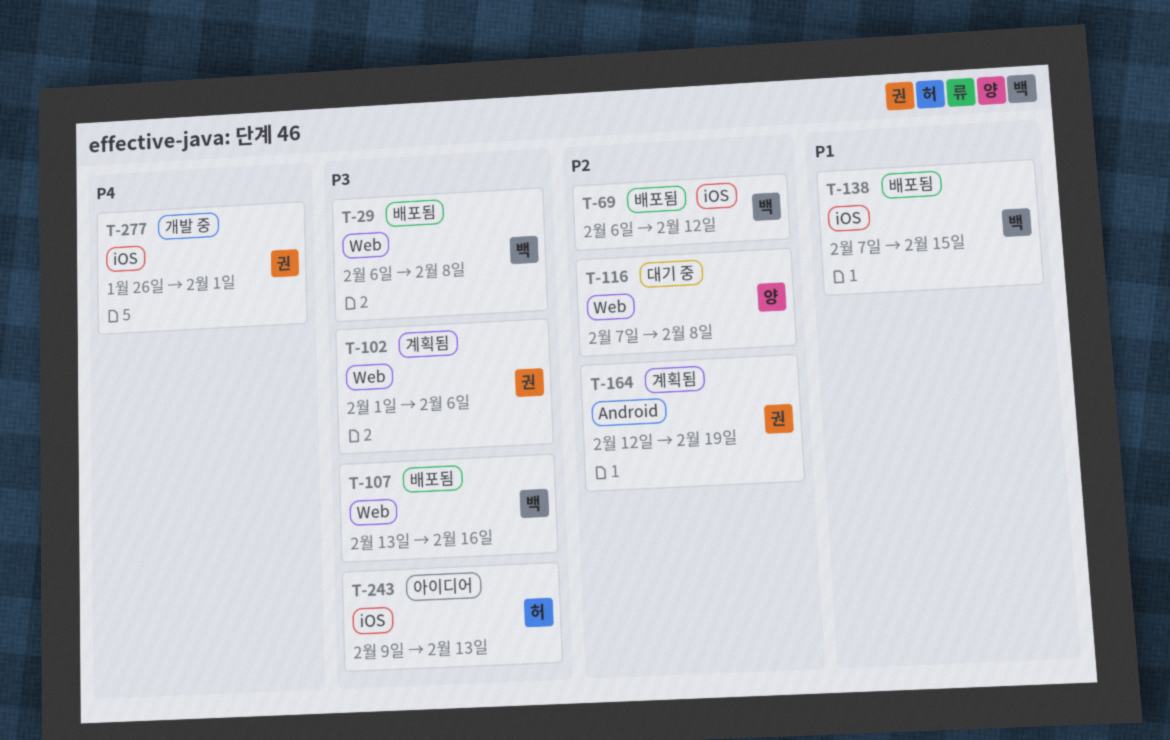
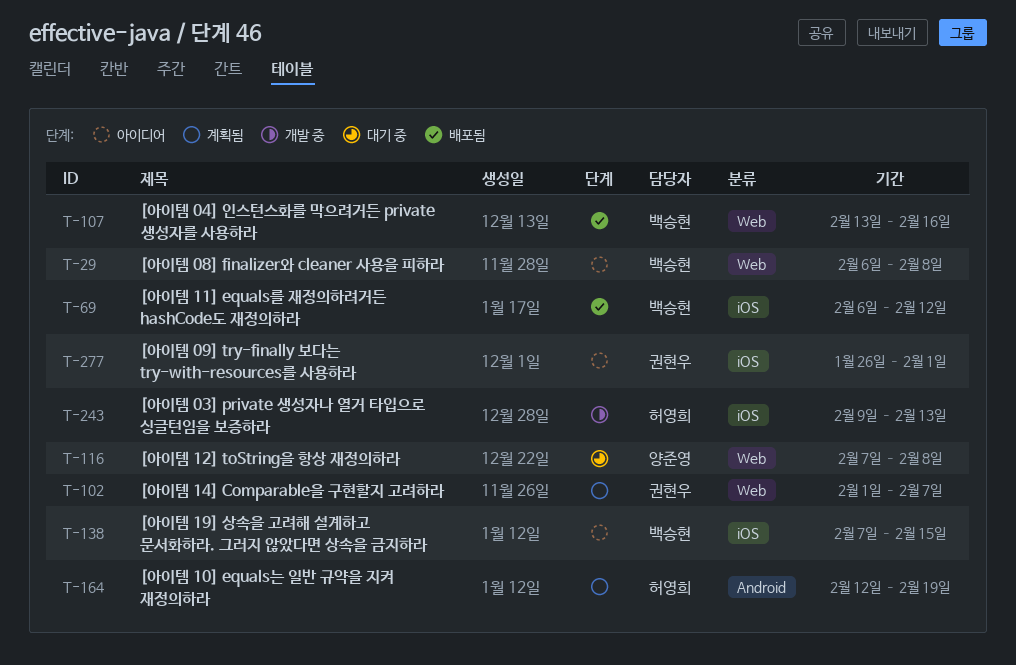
T-29, status: 배포됨 -> 아이디어
T-102, due: Feb 6 -> Feb 7
T-138, status: 배포됨 -> 아이디어
T-164, owner: 권현우 -> 허영희
T-243, status: 아이디어 -> 개발 중
T-277, status: 개발 중 -> 아이디어

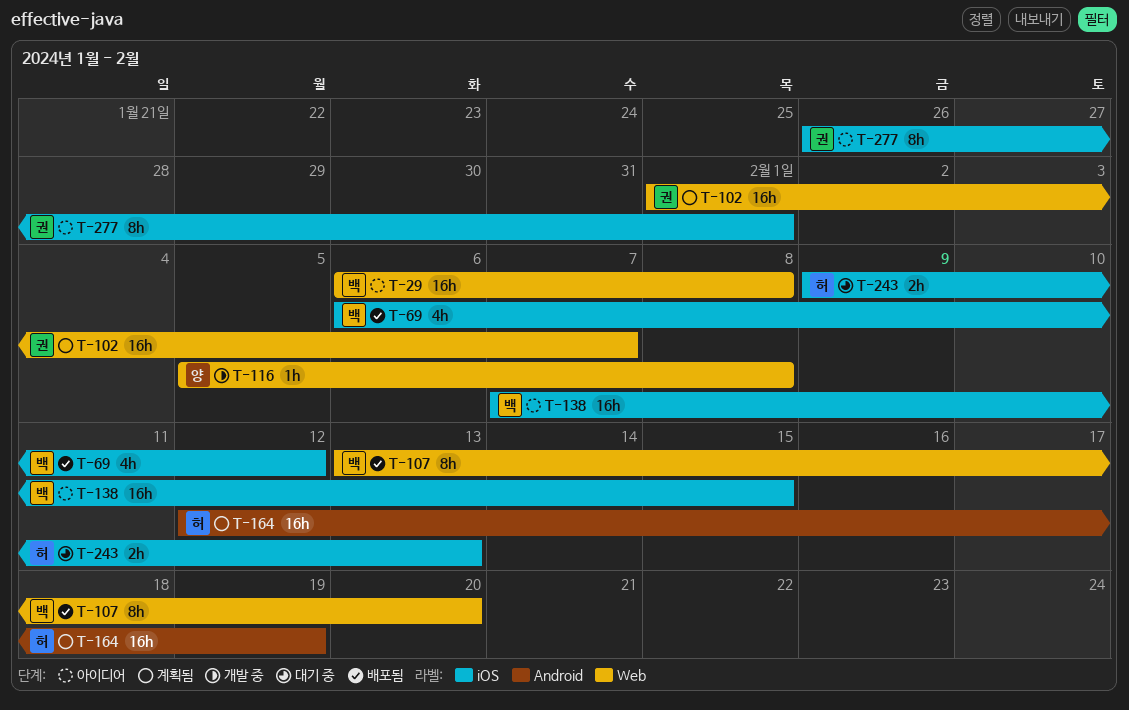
T-107, due: Feb 16 -> Feb 20
T-116, status: 대기 중 -> 개발 중
T-116, start: Feb 7 -> Feb 5
T-243, status: 개발 중 -> 대기 중

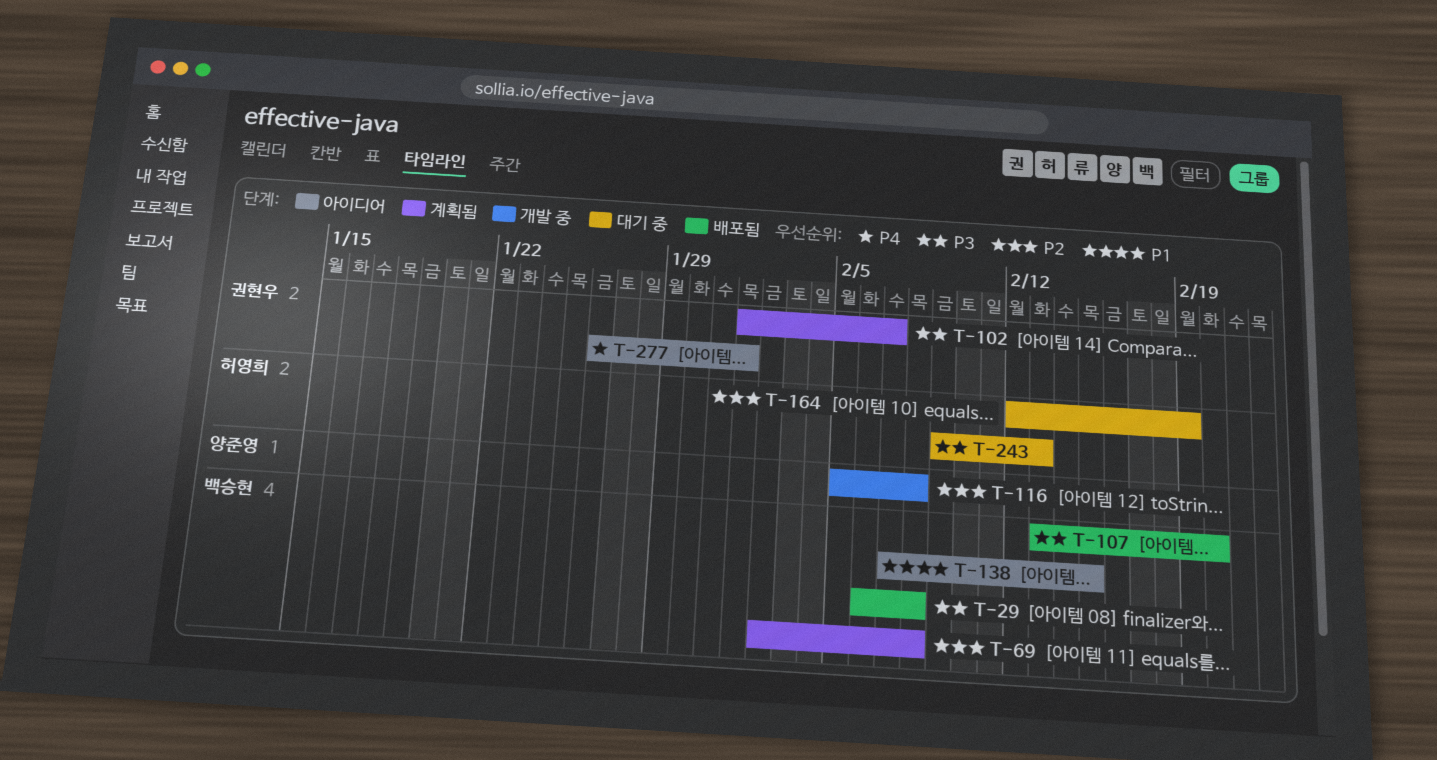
T-29, status: 아이디어 -> 배포됨
T-69, status: 배포됨 -> 계획됨
T-69, start: Feb 6 -> Feb 2
T-69, due: Feb 12 -> Feb 8
T-164, status: 계획됨 -> 대기 중

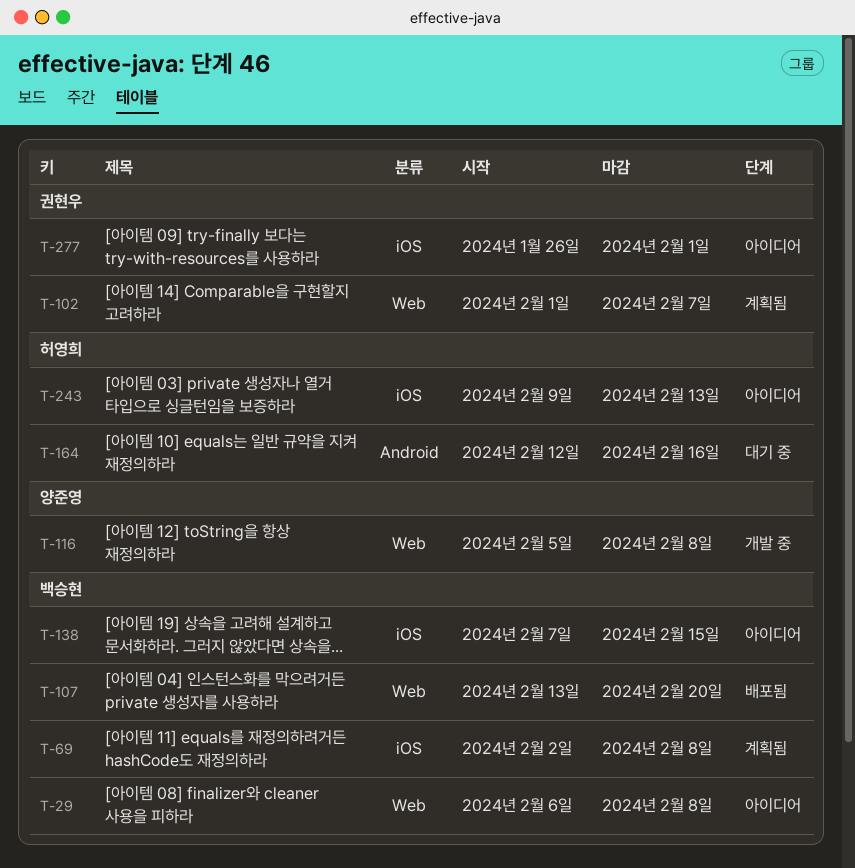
T-29, status: 배포됨 -> 아이디어
T-164, due: Feb 19 -> Feb 16
T-243, status: 대기 중 -> 아이디어

